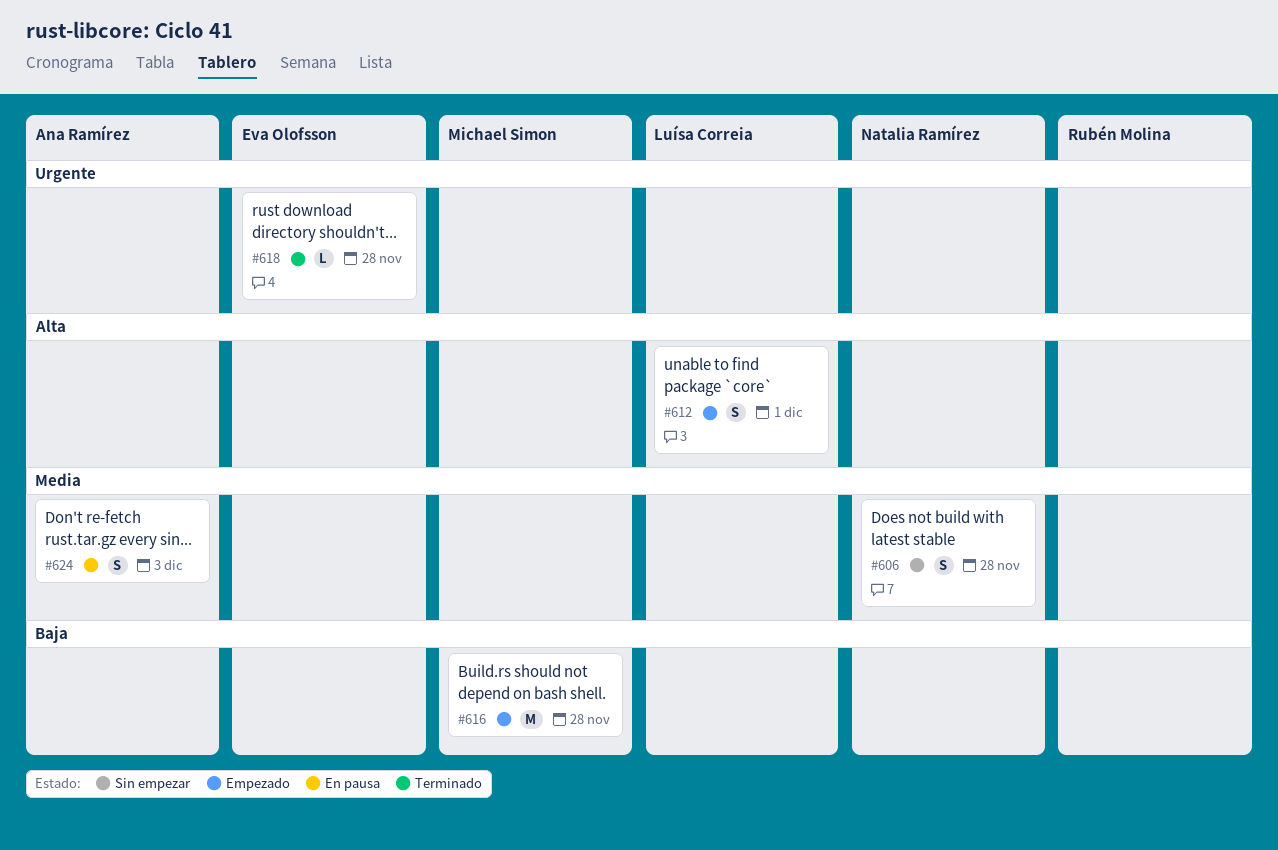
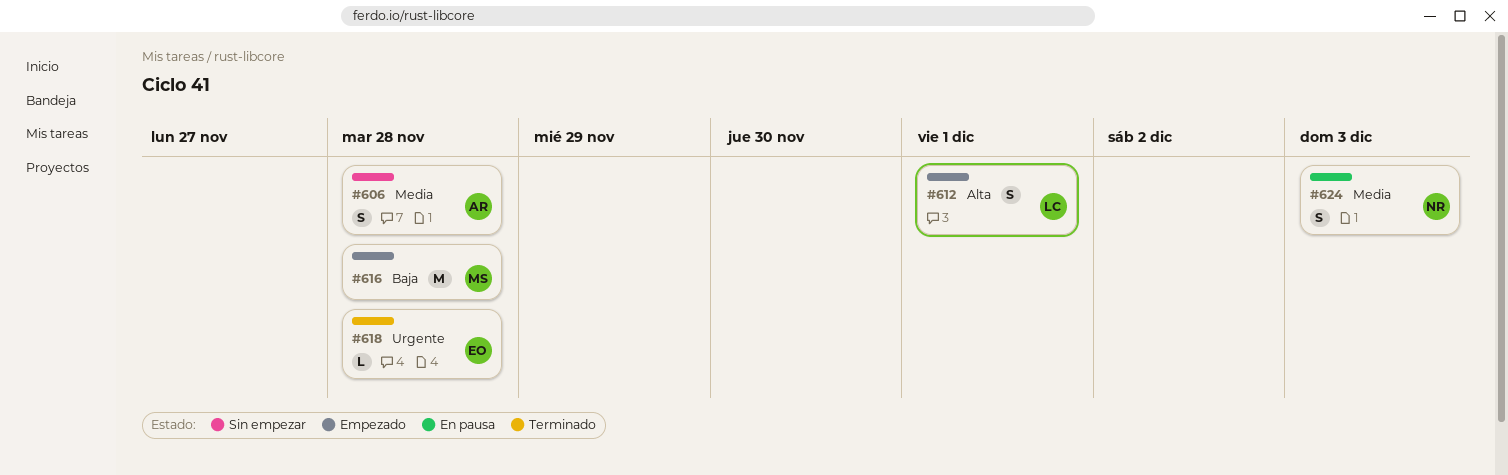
#606, owner: Natalia Ramírez -> Ana Ramírez
#624, owner: Ana Ramírez -> Natalia Ramírez

